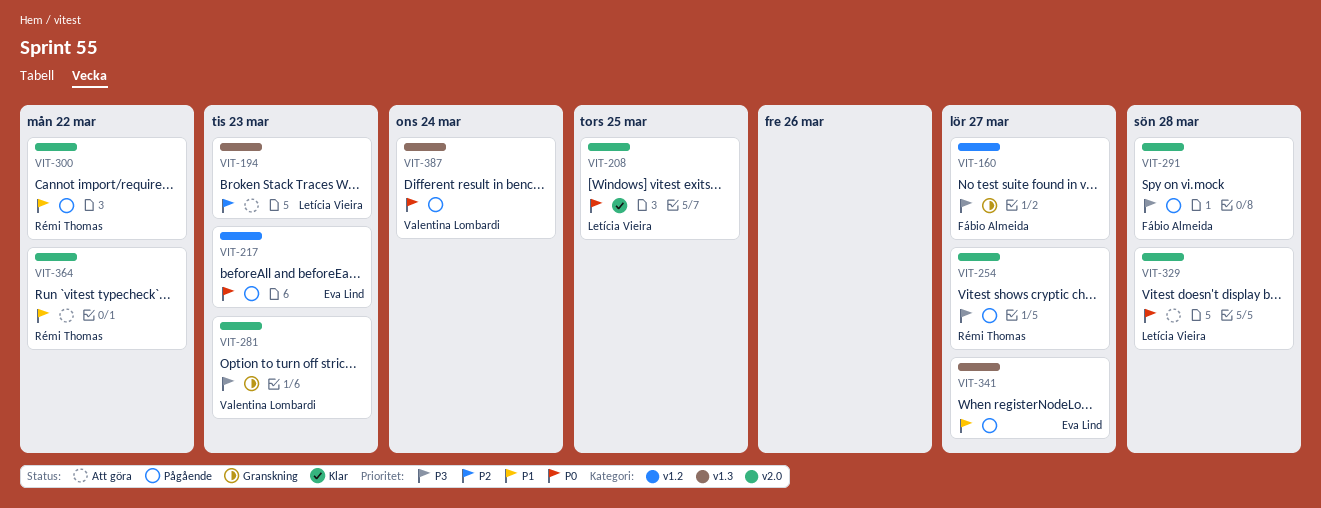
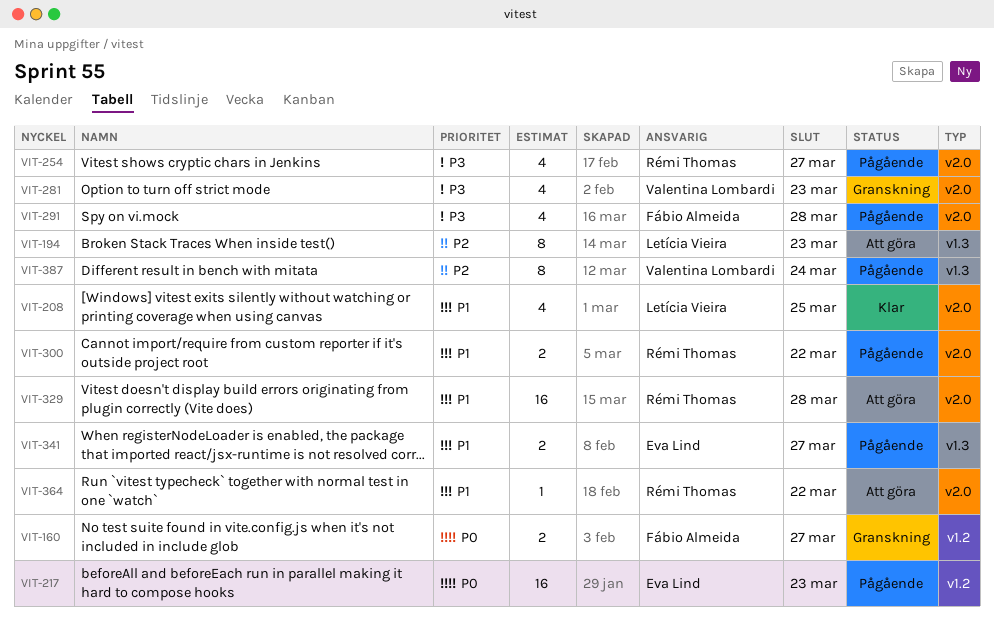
VIT-160, priority: P3 -> P0
VIT-208, priority: P0 -> P1
VIT-329, owner: Letícia Vieira -> Rémi Thomas
VIT-329, priority: P0 -> P1
VIT-387, priority: P0 -> P2

